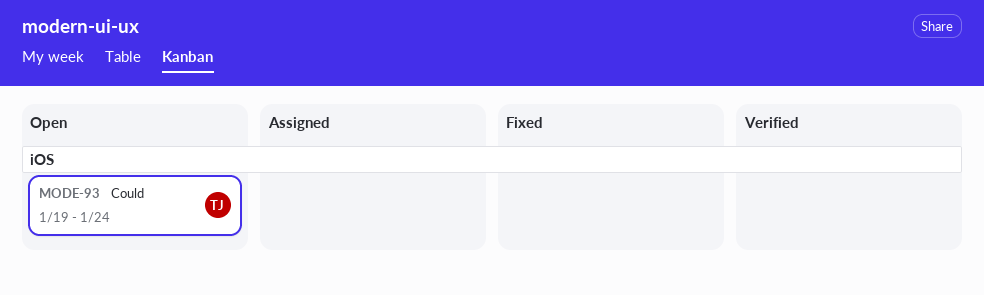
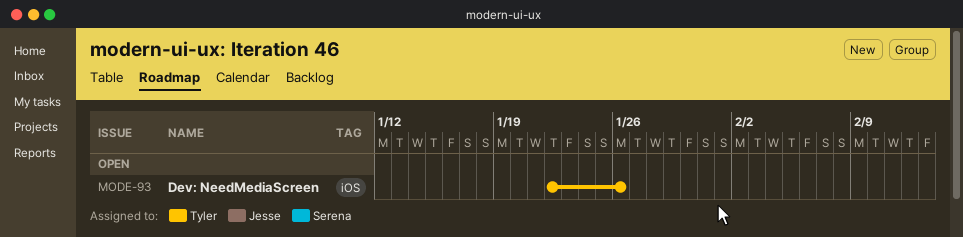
MODE-93, start: Jan 19 -> Jan 22
MODE-93, due: Jan 24 -> Jan 26

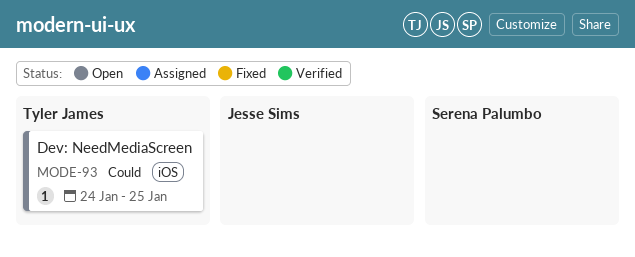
MODE-93, start: Jan 22 -> Jan 24
MODE-93, due: Jan 26 -> Jan 25

